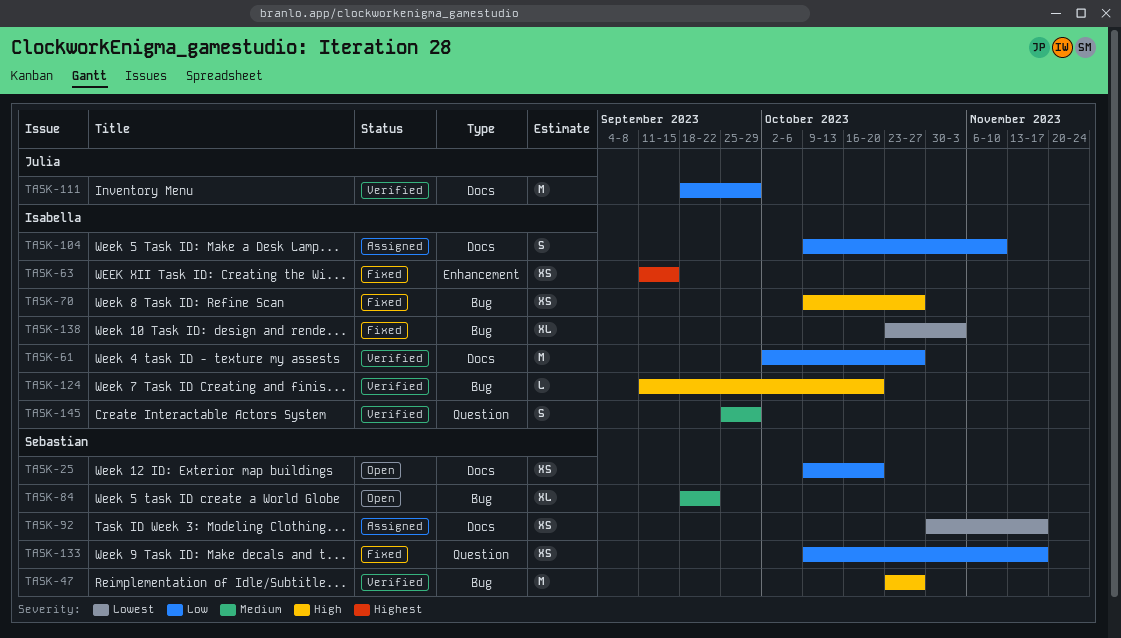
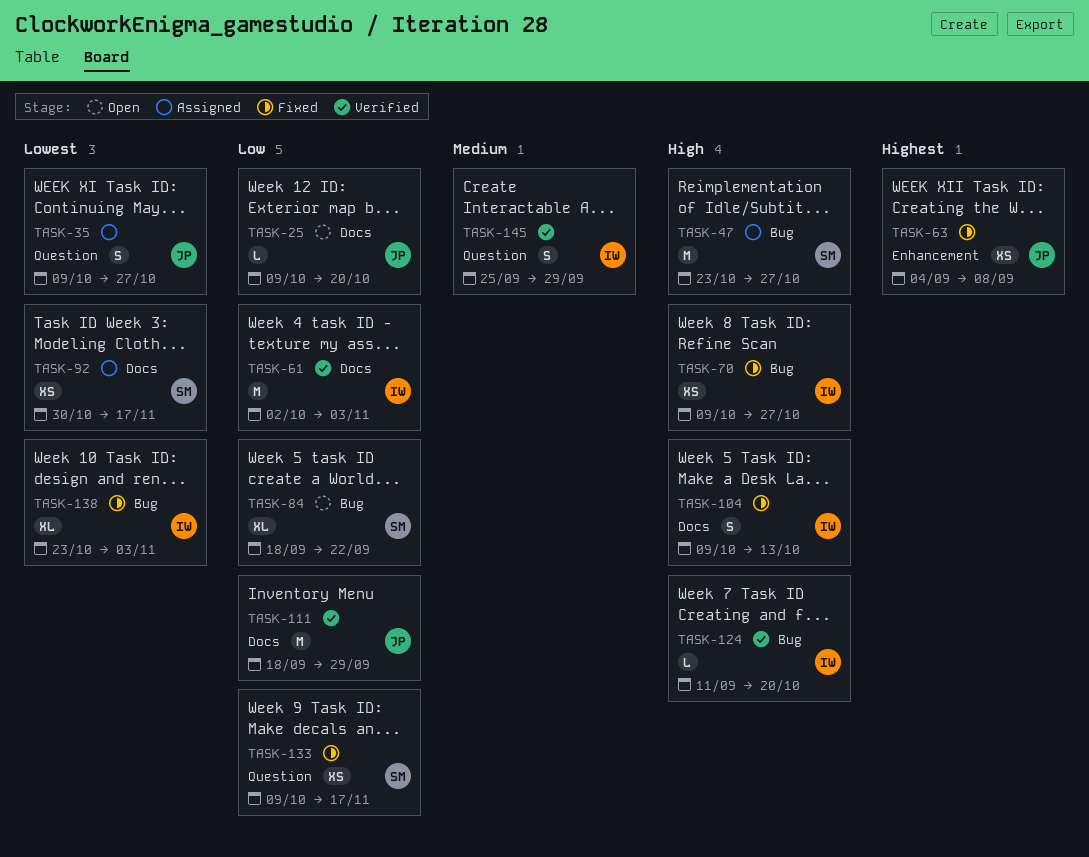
TASK-25, owner: Sebastian -> Julia
TASK-25, estimate: XS -> L
TASK-35: none -> present
TASK-47, status: Verified -> Assigned
TASK-61, due: Oct 27 -> Nov 3
TASK-63, owner: Isabella -> Julia
TASK-63, start: Sep 11 -> Sep 4
TASK-63, due: Sep 15 -> Sep 8
TASK-84, priority: Medium -> Low
TASK-104, status: Assigned -> Fixed
TASK-104, priority: Low -> High
TASK-104, due: Nov 10 -> Oct 13

